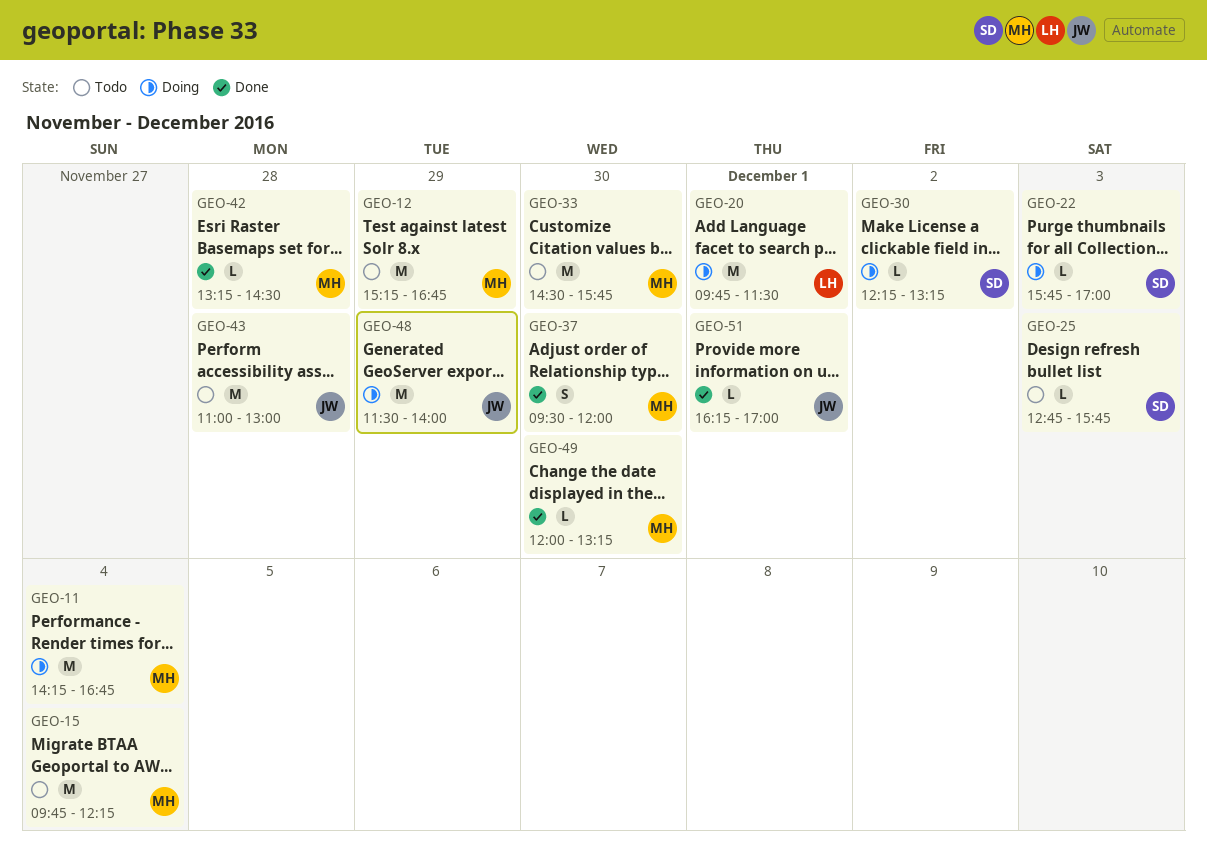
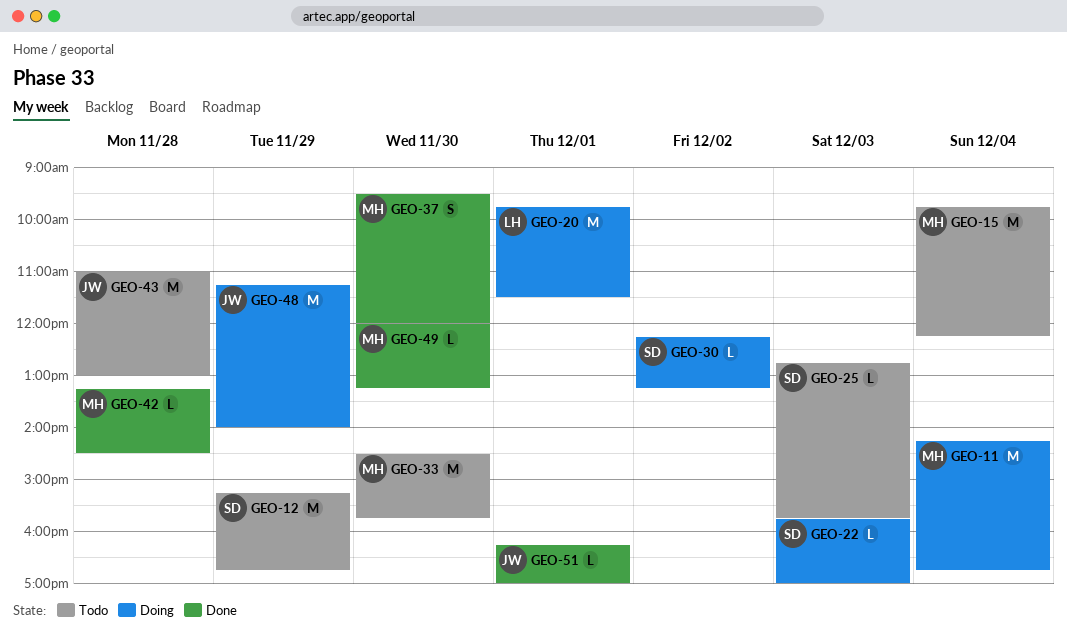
GEO-12, owner: MH -> SD
GEO-48, begins: 11:30 -> 11:15

